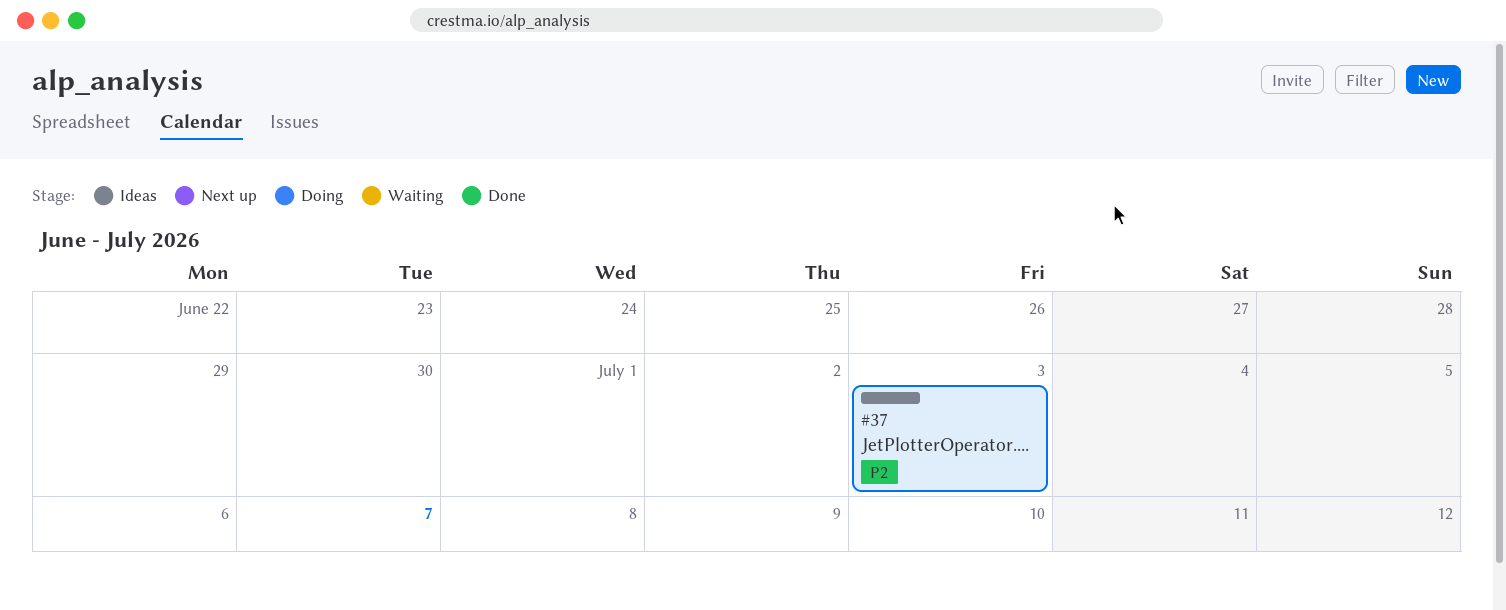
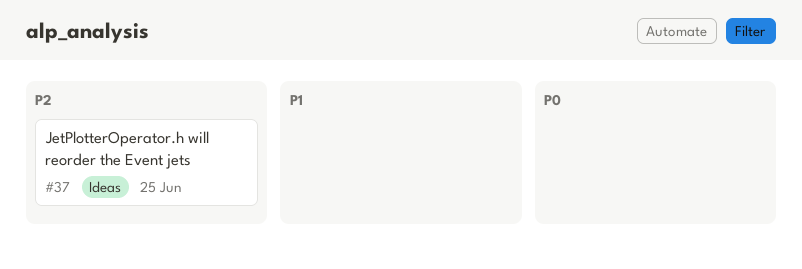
#37, due: Jul 3 -> Jun 25

